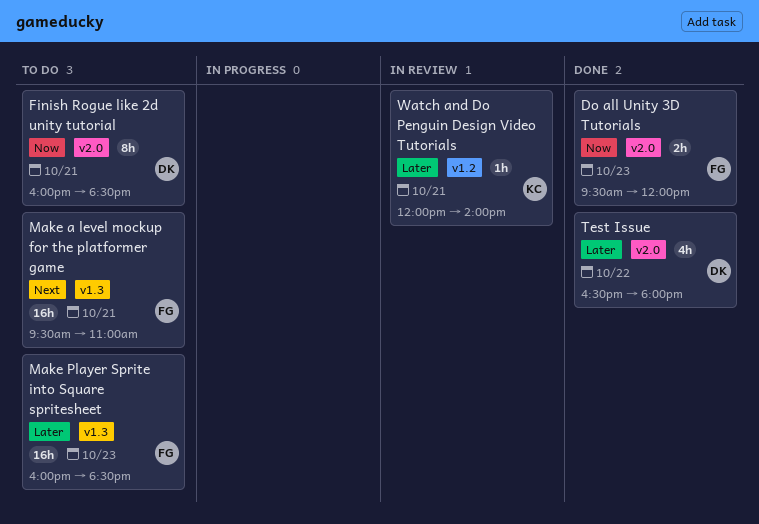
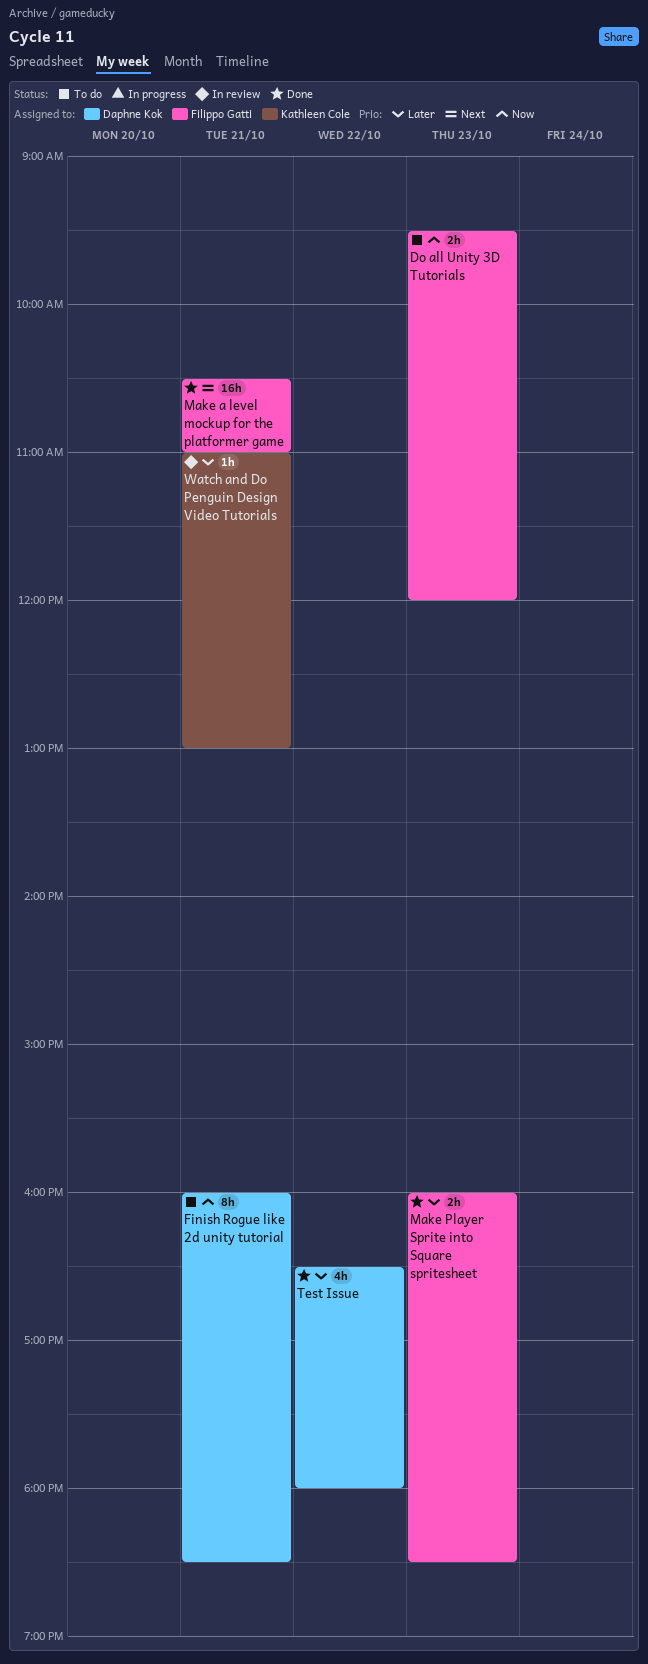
Do all Unity 3D Tutorials, status: Done -> To do
Make a level mockup for the platformer game, status: To do -> Done
Make a level mockup for the platformer game, begins: 09:30 -> 10:30
Make Player Sprite into Square spritesheet, status: To do -> Done
Make Player Sprite into Square spritesheet, estimate: 16h -> 2h
Watch and Do Penguin Design Video Tutorials, begins: 12:00 -> 11:00
Watch and Do Penguin Design Video Tutorials, ends: 14:00 -> 13:00

